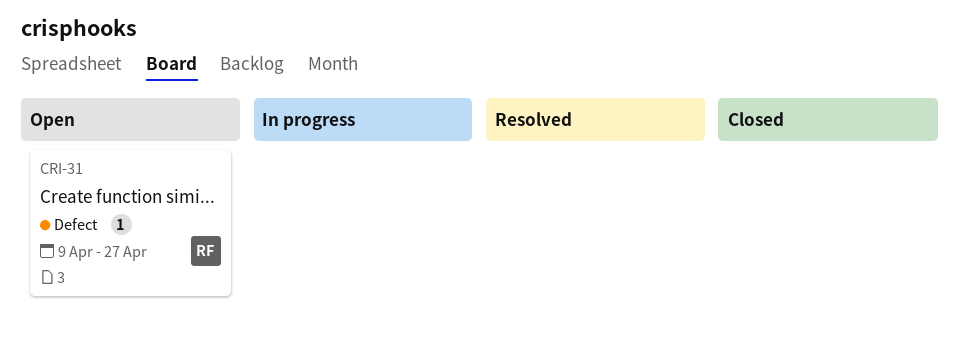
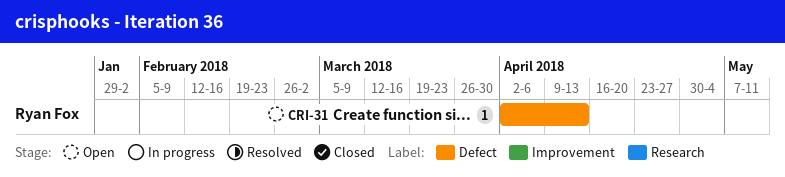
CRI-31, start: Apr 9 -> Apr 2
CRI-31, due: Apr 27 -> Apr 13

